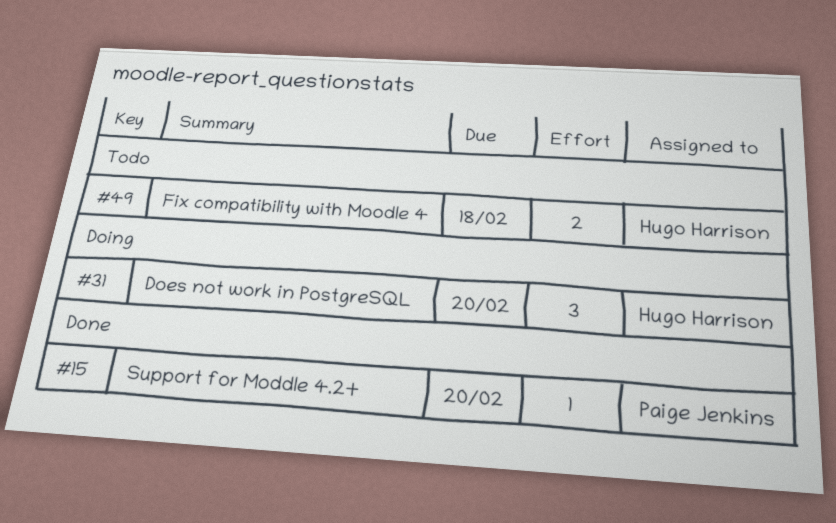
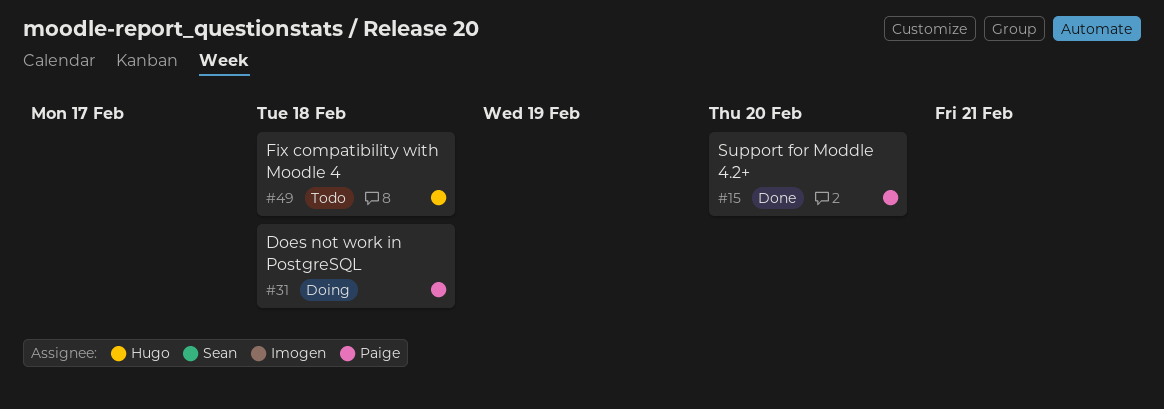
#31, owner: Hugo Harrison -> Paige Jenkins
#31, due: Feb 20 -> Feb 18

